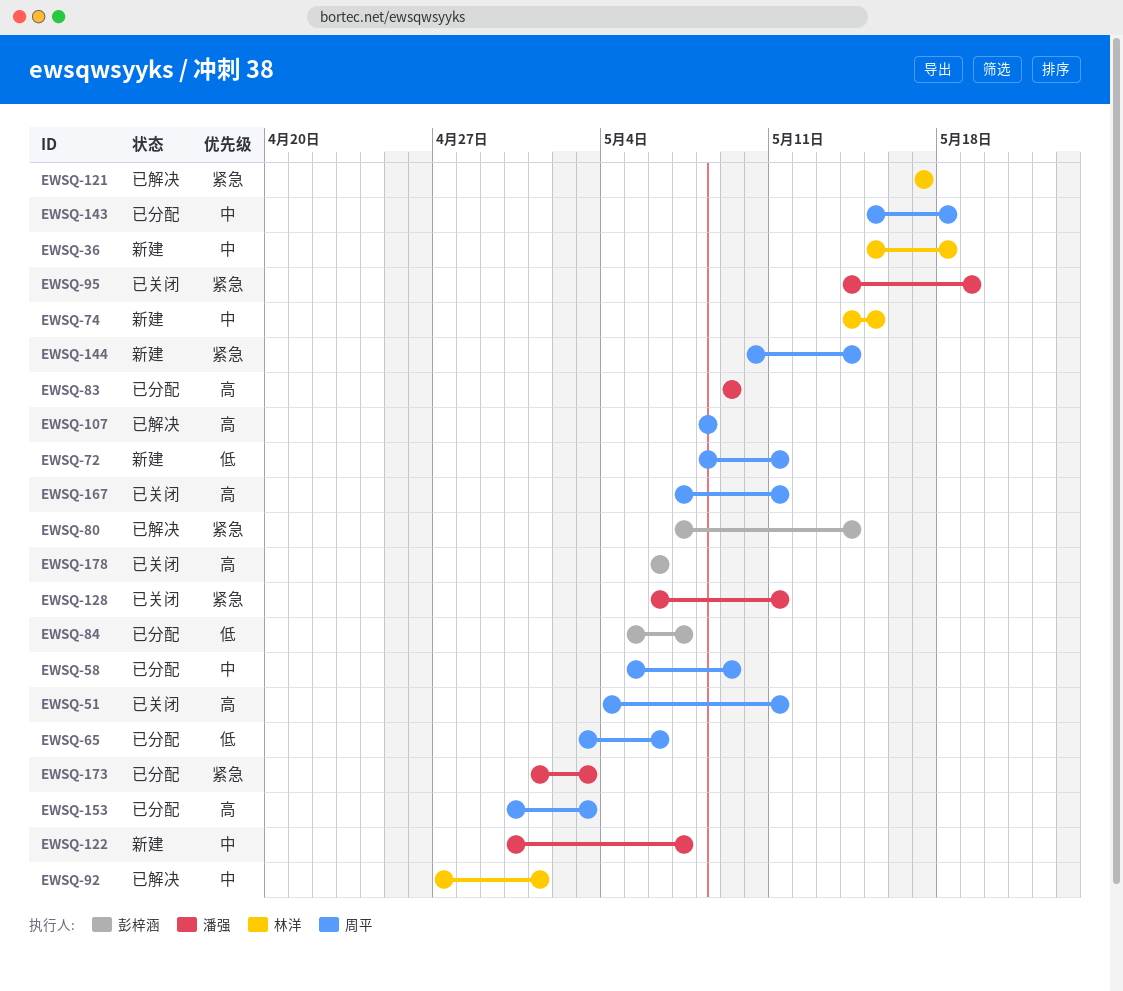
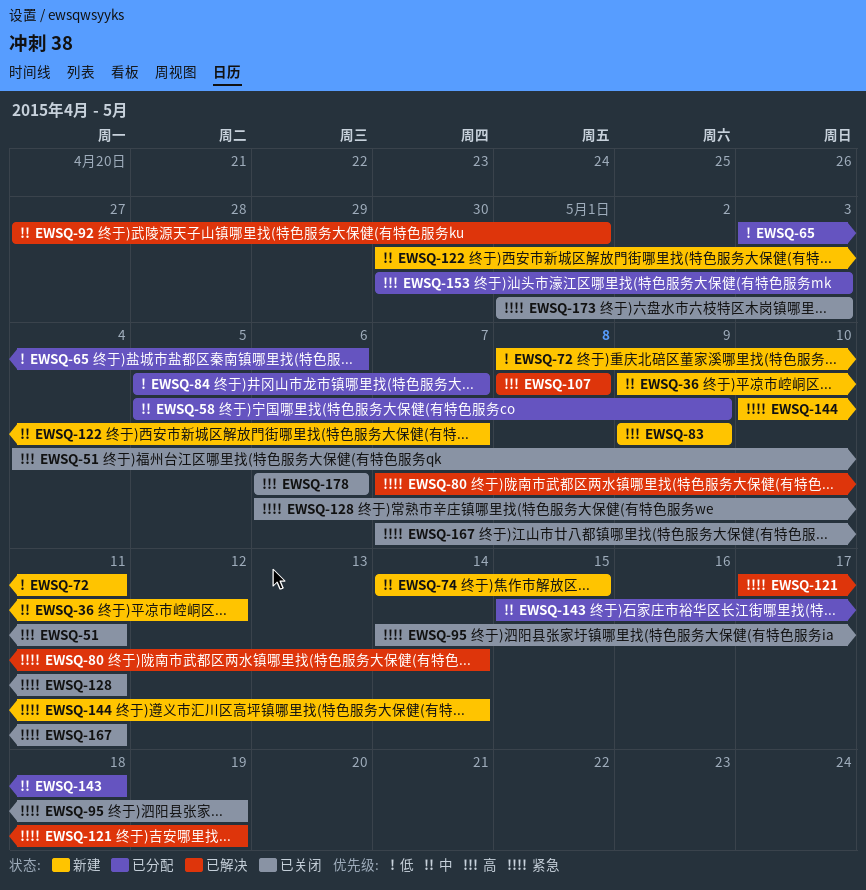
EWSQ-36, start: May 15 -> May 9
EWSQ-36, due: May 18 -> May 12
EWSQ-83, status: 已分配 -> 新建
EWSQ-121, due: May 17 -> May 19
EWSQ-167, priority: 高 -> 紧急
EWSQ-173, status: 已分配 -> 已关闭

